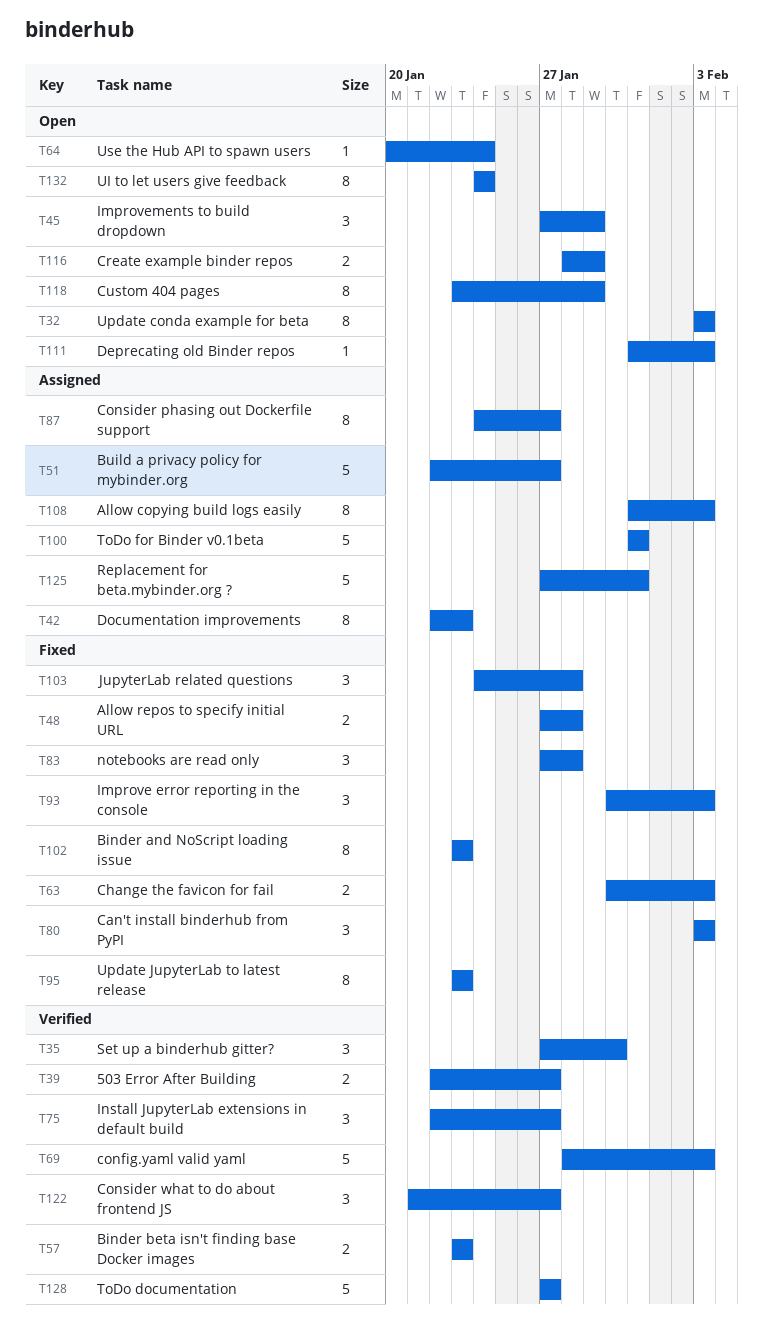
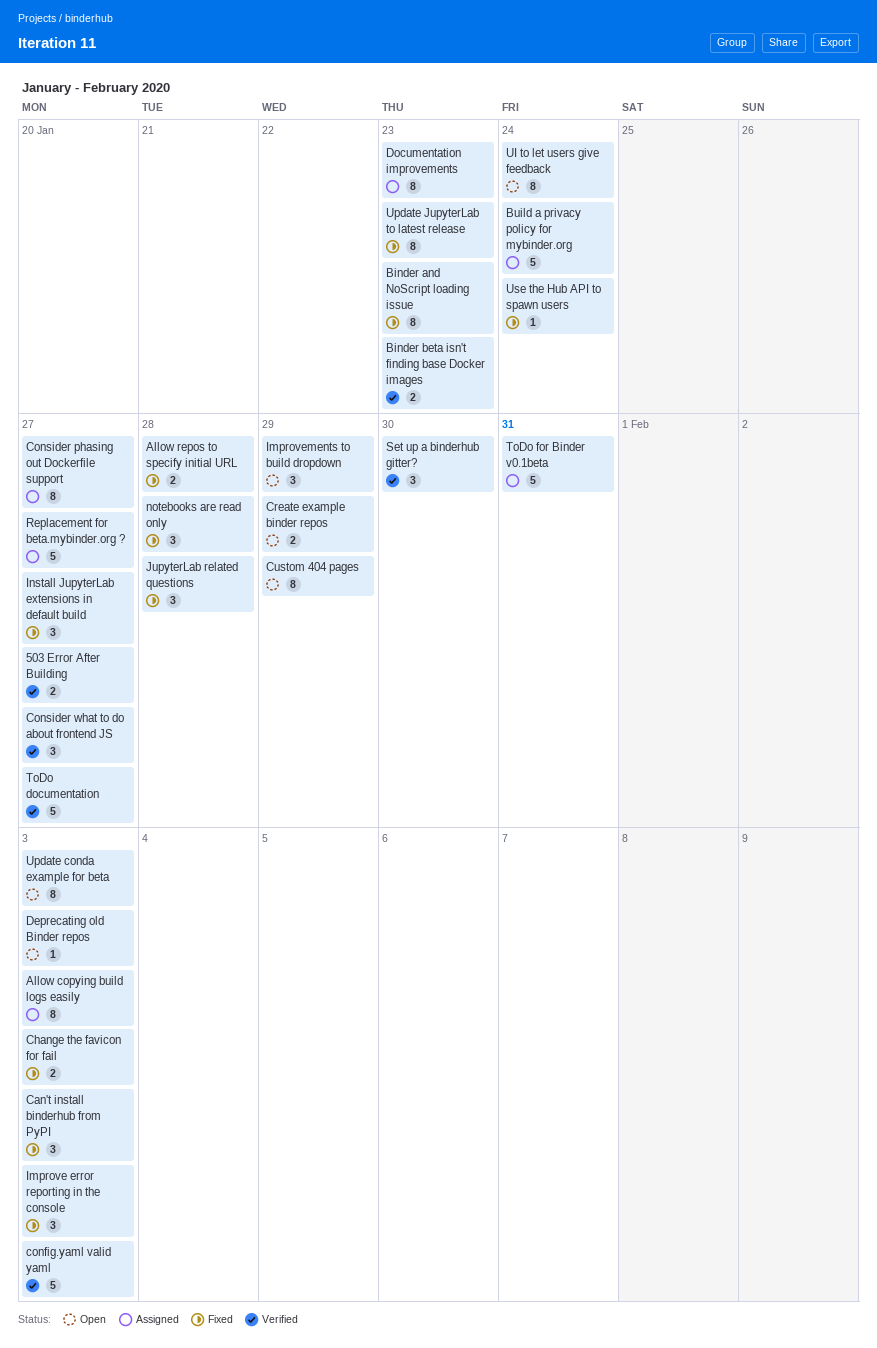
Build a privacy policy for mybinder.org, due: Jan 27 -> Jan 24
Install JupyterLab extensions in default build, status: Verified -> Fixed
Replacement for beta.mybinder.org ?, due: Jan 31 -> Jan 27
Use the Hub API to spawn users, status: Open -> Fixed

